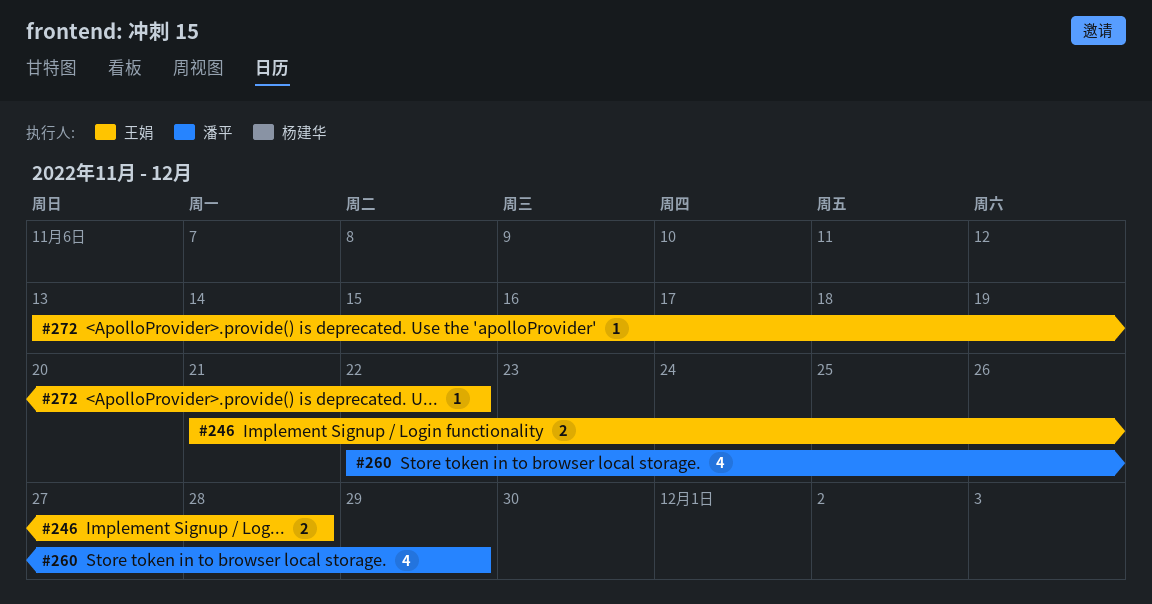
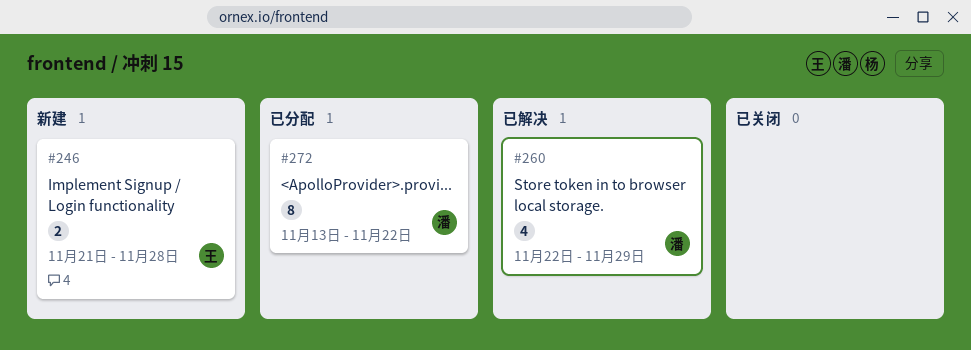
#272, owner: 王娟 -> 潘平
#272, estimate: 1 -> 8

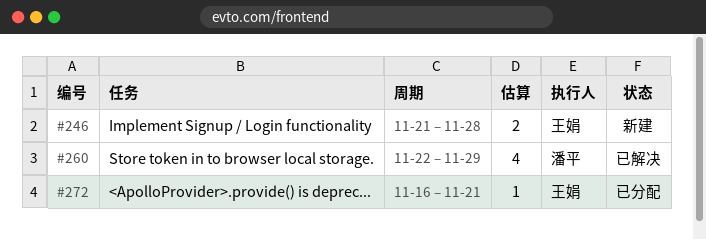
#272, owner: 潘平 -> 王娟
#272, estimate: 8 -> 1
#272, start: Nov 13 -> Nov 16
#272, due: Nov 22 -> Nov 21

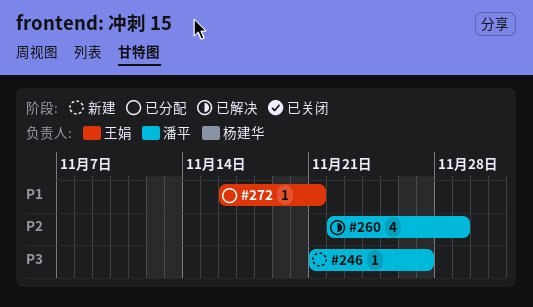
#246, owner: 王娟 -> 潘平
#246, estimate: 2 -> 1
#246, due: Nov 28 -> Nov 27

